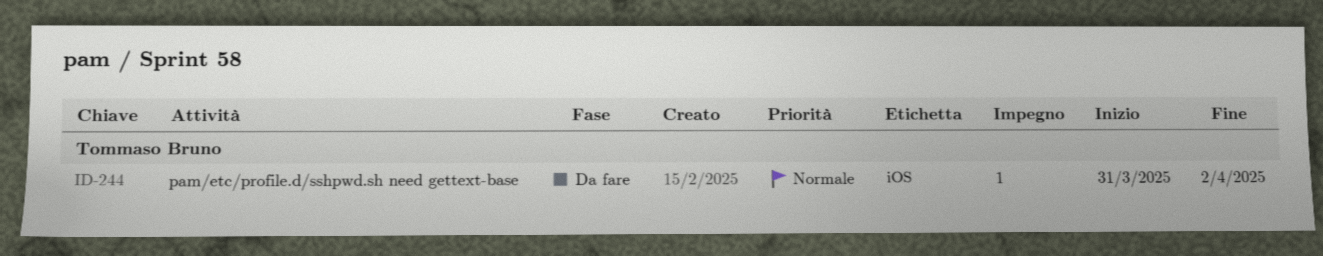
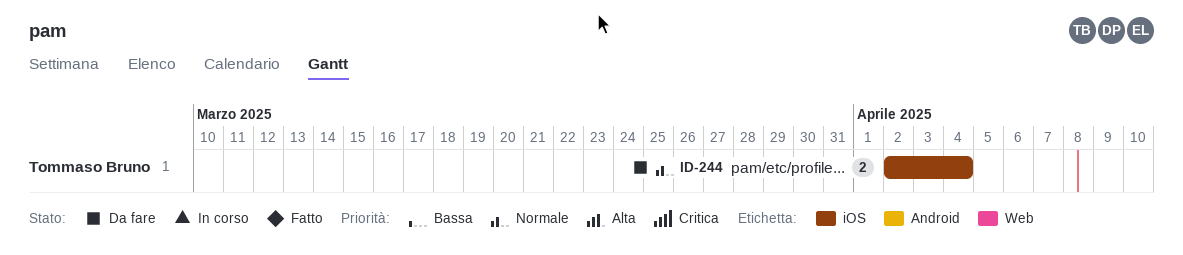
ID-244, estimate: 1 -> 2
ID-244, start: Mar 31 -> Apr 2
ID-244, due: Apr 2 -> Apr 4

